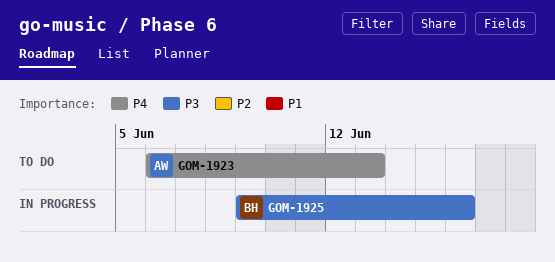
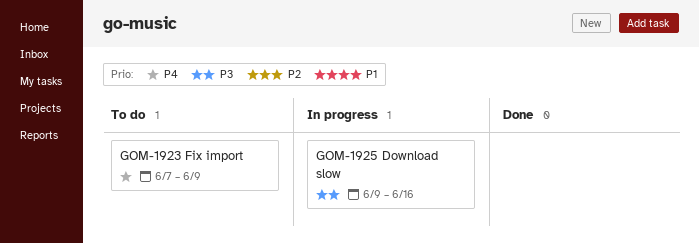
GOM-1923, start: Jun 6 -> Jun 7
GOM-1923, due: Jun 13 -> Jun 9

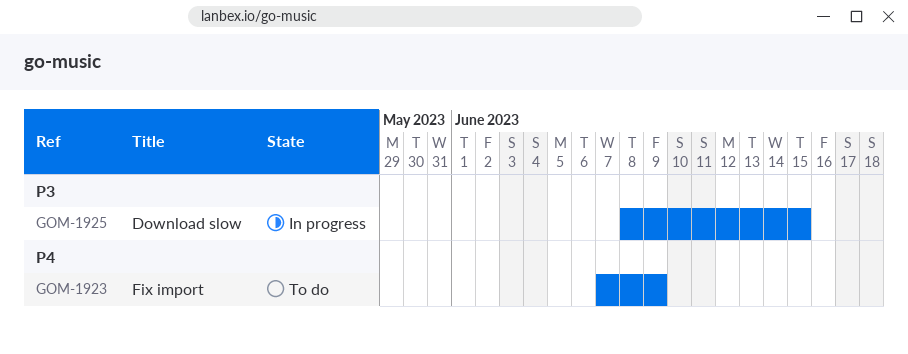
GOM-1925, start: Jun 9 -> Jun 8
GOM-1925, due: Jun 16 -> Jun 15

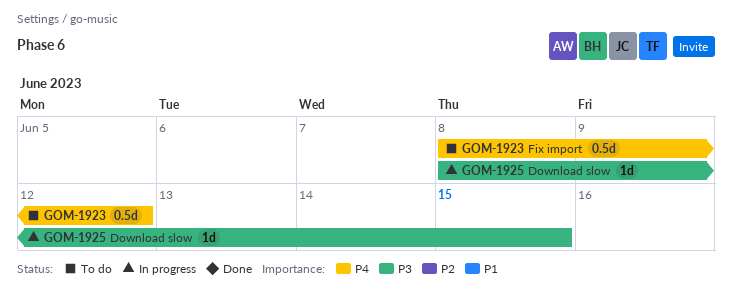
GOM-1923, start: Jun 7 -> Jun 8
GOM-1923, due: Jun 9 -> Jun 12

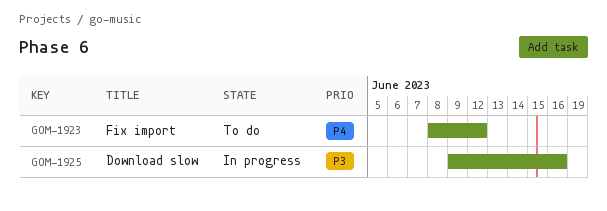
GOM-1925, start: Jun 8 -> Jun 9
GOM-1925, due: Jun 15 -> Jun 16

